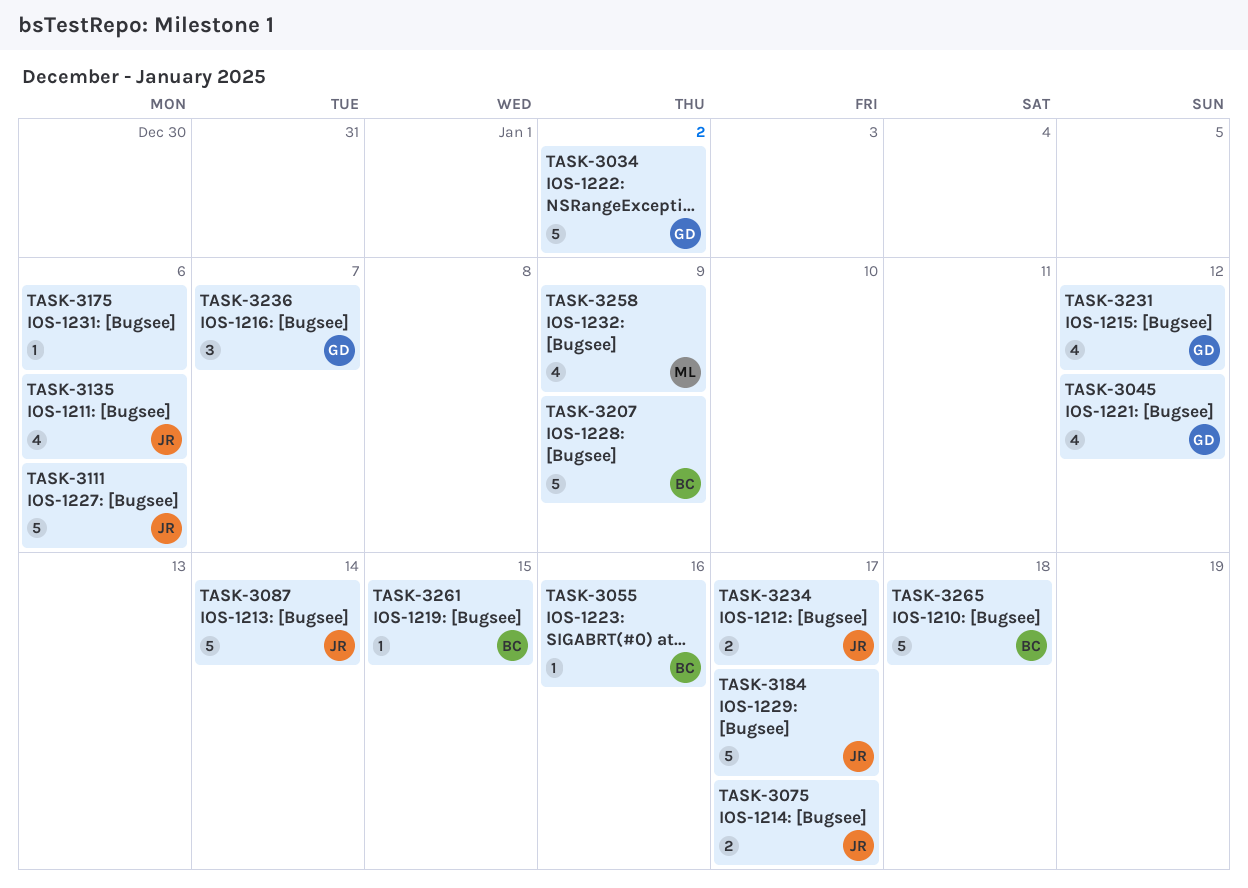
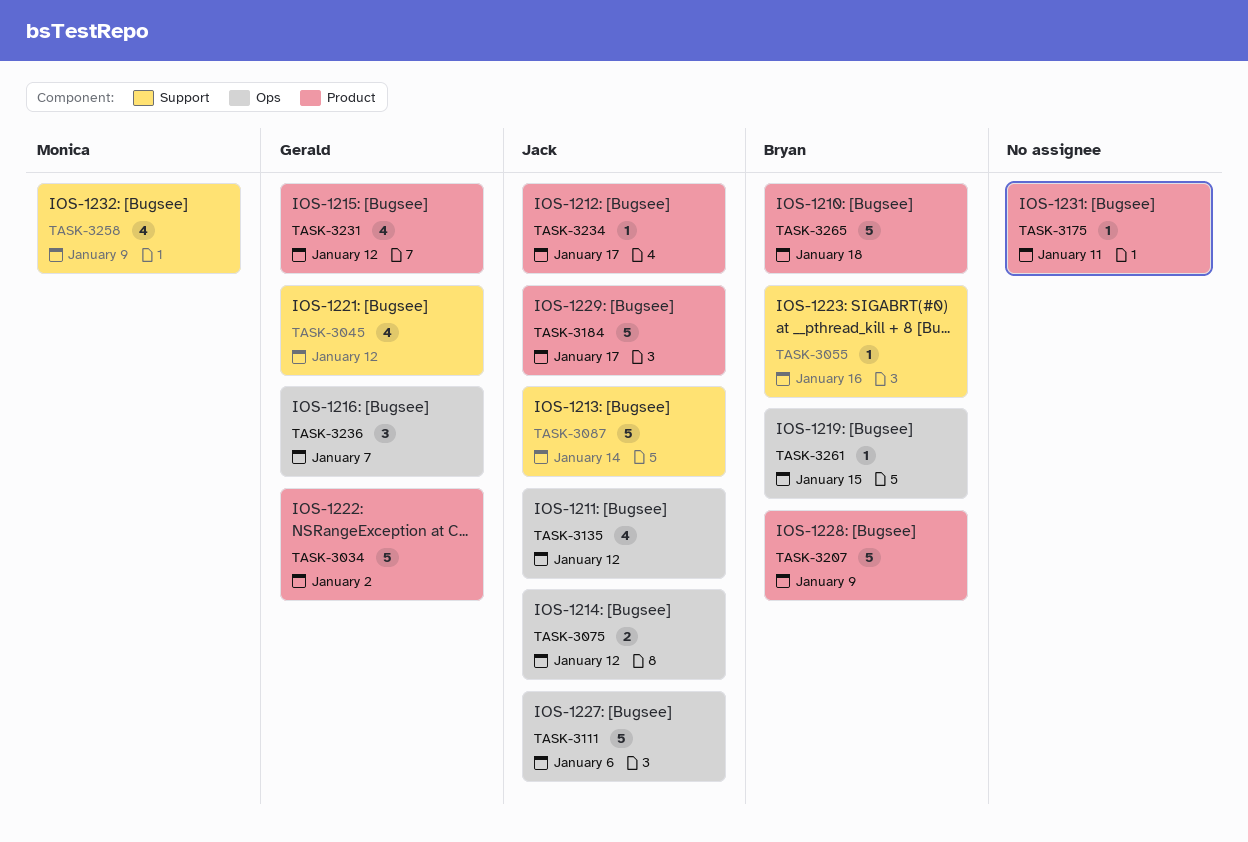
TASK-3075, due: Jan 17 -> Jan 12
TASK-3135, due: Jan 6 -> Jan 12
TASK-3175, due: Jan 6 -> Jan 11
TASK-3234, estimate: 2 -> 1

